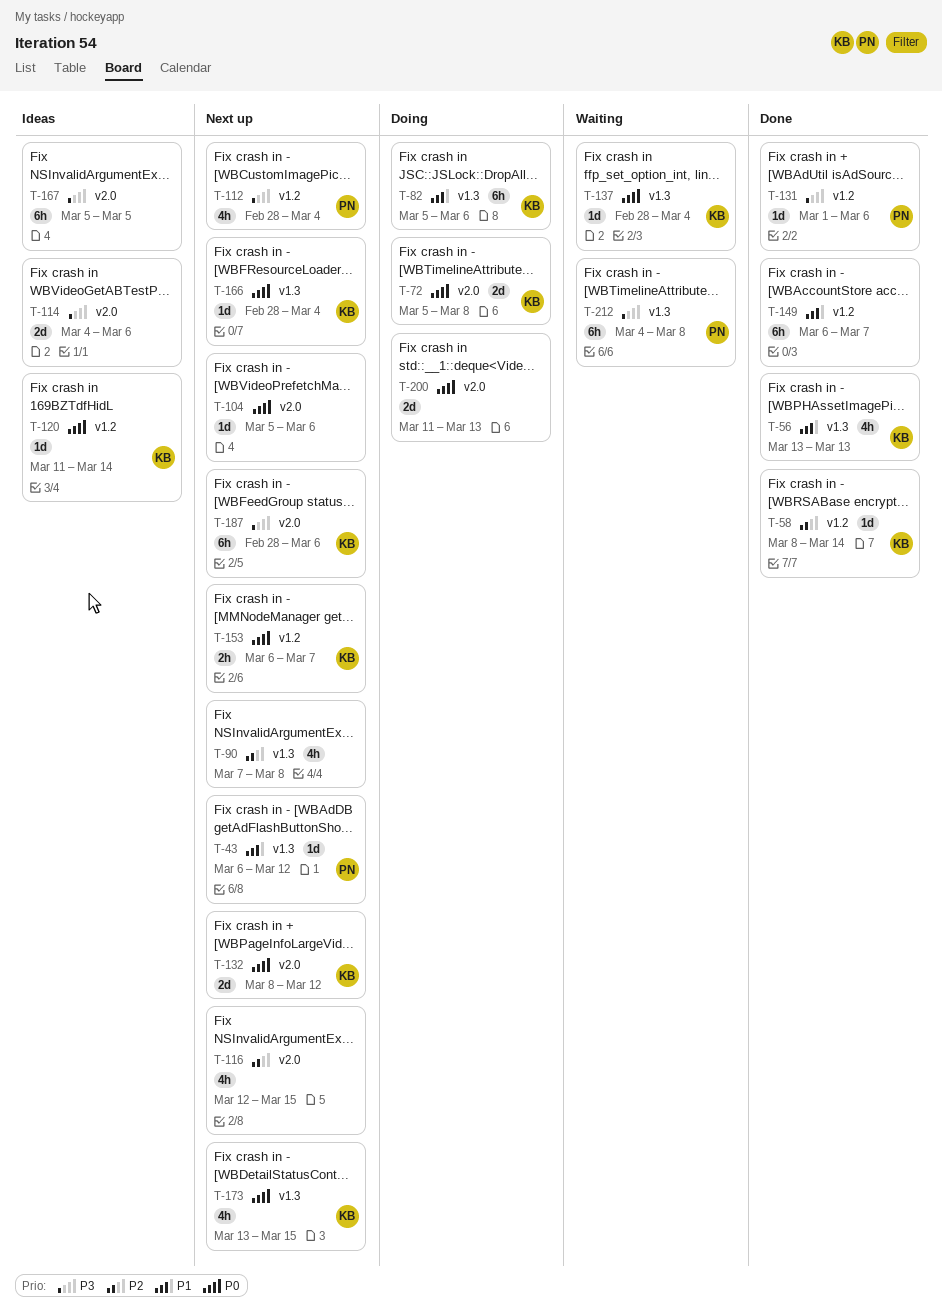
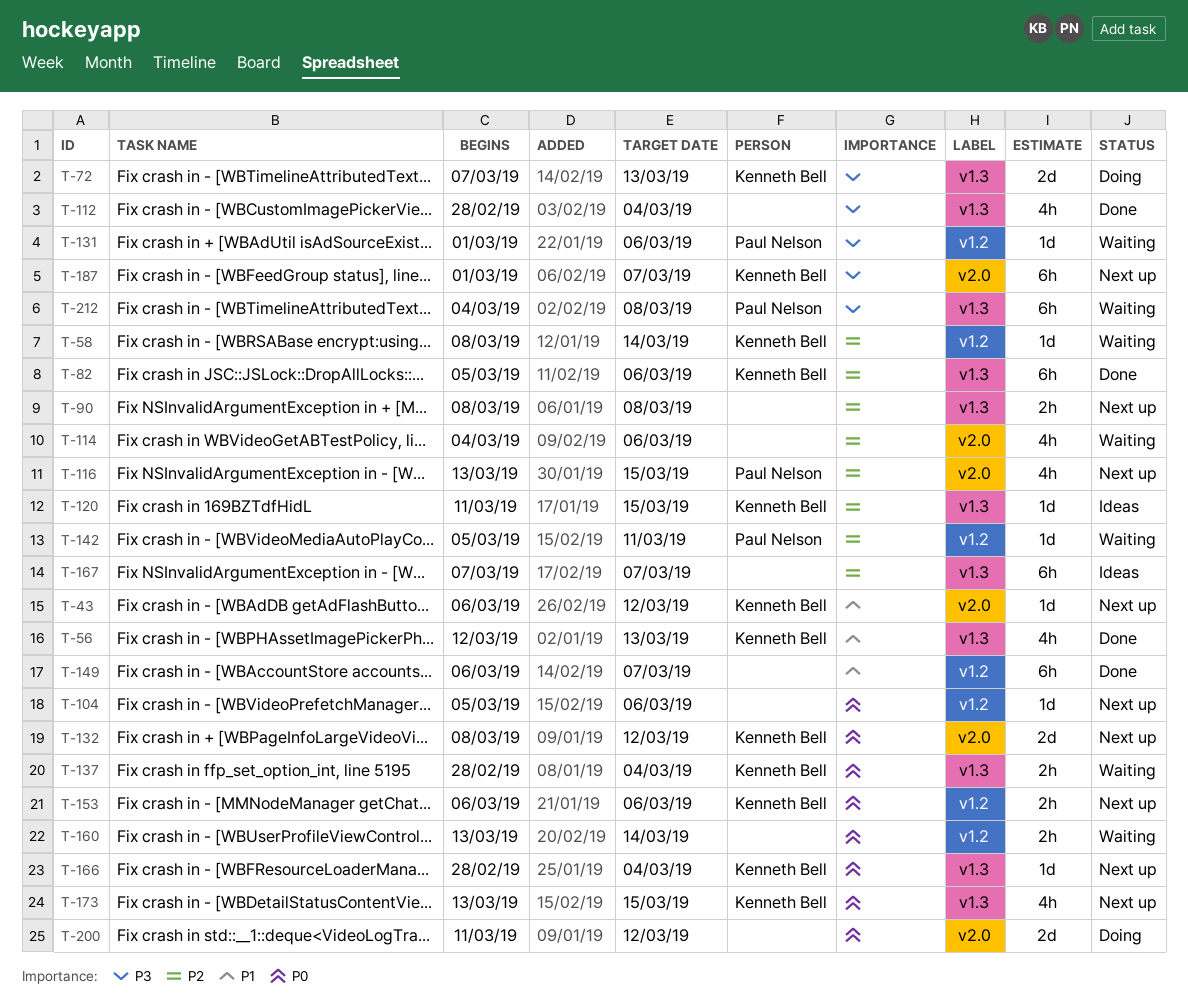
T-43, owner: Paul Nelson -> Kenneth Bell
T-43, label: v1.3 -> v2.0
T-56, start: Mar 13 -> Mar 12
T-58, status: Done -> Waiting
T-72, priority: P0 -> P3
T-72, label: v2.0 -> v1.3
T-72, start: Mar 5 -> Mar 7
T-72, due: Mar 8 -> Mar 13
T-82, status: Doing -> Done
T-82, priority: P1 -> P2
T-90, estimate: 4h -> 2h
T-90, start: Mar 7 -> Mar 8
T-104, label: v2.0 -> v1.2
T-112, status: Next up -> Done
T-112, owner: Paul Nelson -> none
T-112, label: v1.2 -> v1.3
T-114, status: Ideas -> Waiting
T-114, priority: P3 -> P2
T-114, estimate: 2d -> 4h
T-116, owner: none -> Paul Nelson
T-116, start: Mar 12 -> Mar 13
T-120, priority: P0 -> P2
T-120, label: v1.2 -> v1.3
T-120, due: Mar 14 -> Mar 15
T-131, status: Done -> Waiting
T-137, estimate: 1d -> 2h
T-142: none -> present
T-153, due: Mar 7 -> Mar 6
T-160: none -> present
T-167, priority: P3 -> P2
T-167, label: v2.0 -> v1.3
T-167, start: Mar 5 -> Mar 7
T-167, due: Mar 5 -> Mar 7
T-187, start: Feb 28 -> Mar 1
T-187, due: Mar 6 -> Mar 7
T-200, due: Mar 13 -> Mar 12

